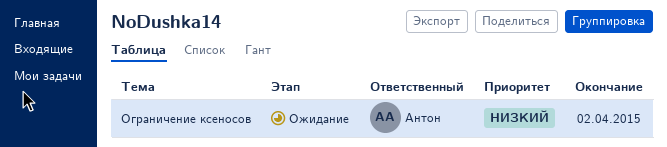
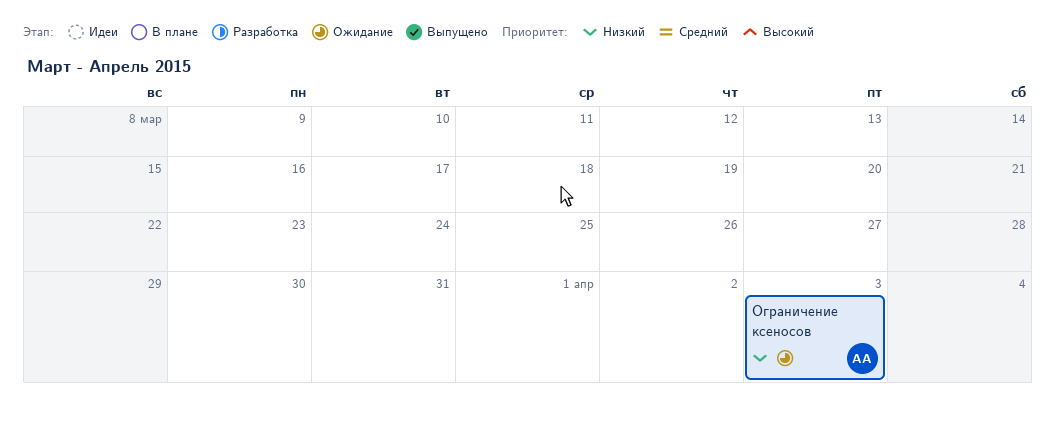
Ограничение ксеносов, due: Apr 2 -> Apr 3

